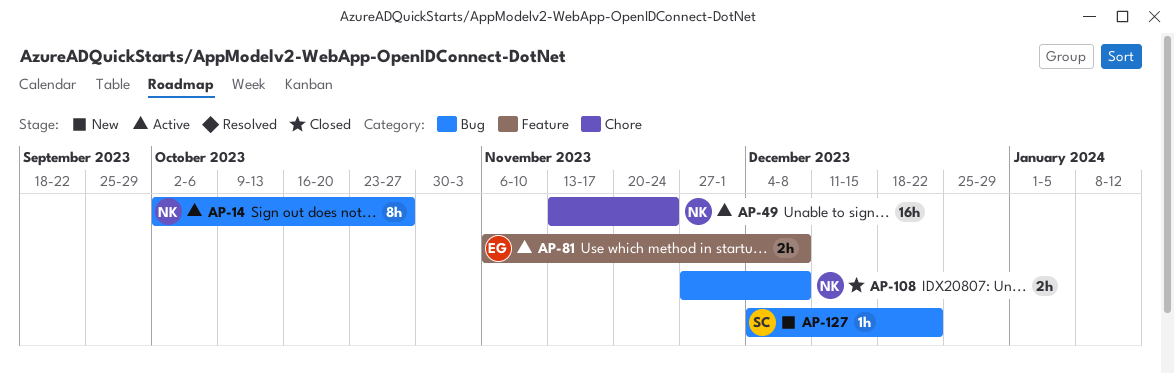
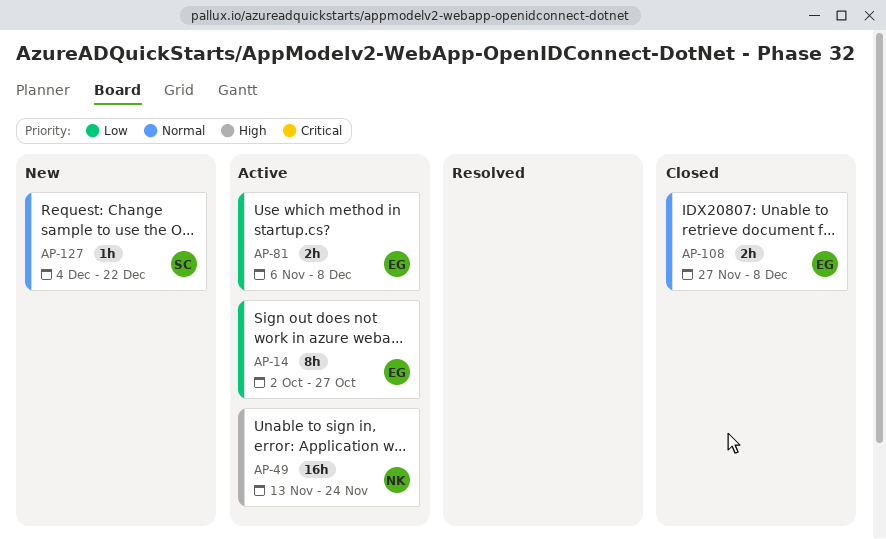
AP-14, owner: NK -> EG
AP-108, owner: NK -> EG

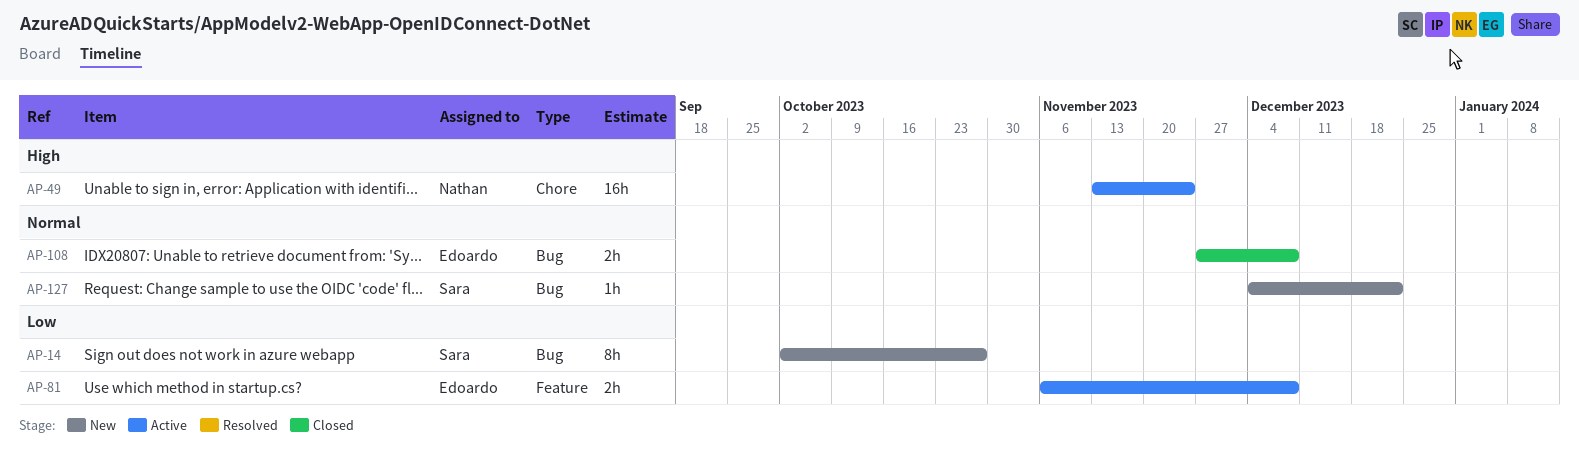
AP-14, status: Active -> New
AP-14, owner: Edoardo -> Sara

